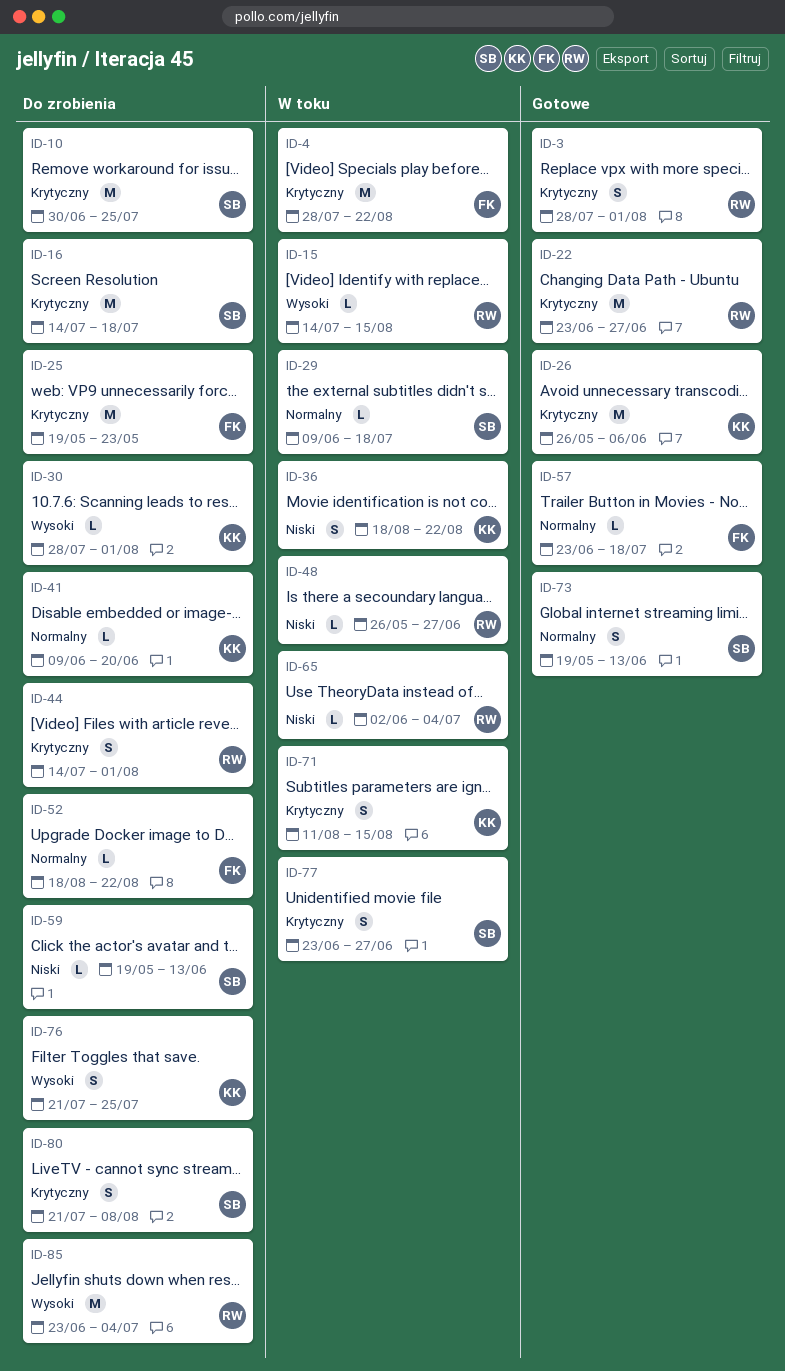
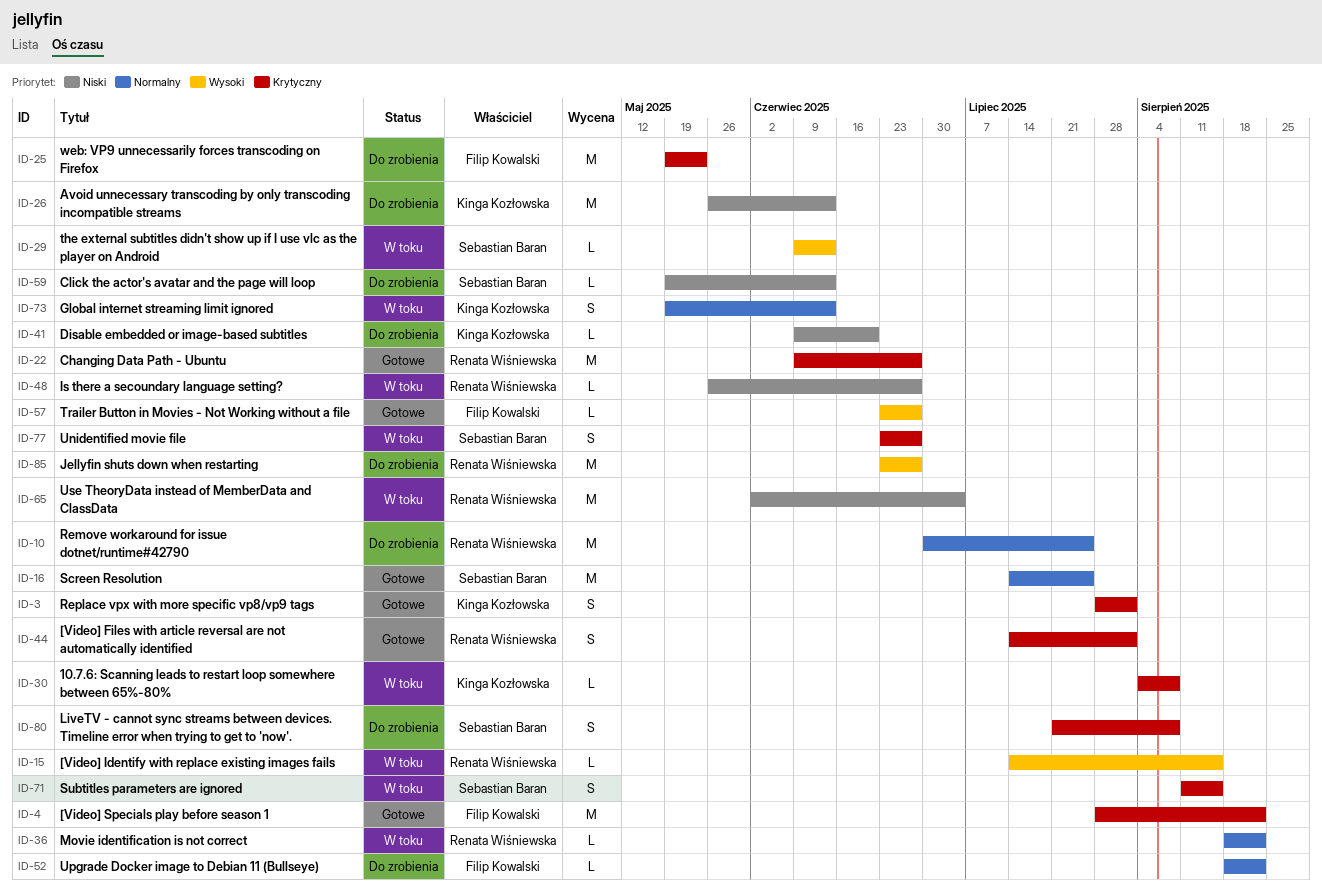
ID-3, owner: Renata Wiśniewska -> Kinga Kozłowska
ID-4, status: W toku -> Gotowe
ID-10, owner: Sebastian Baran -> Renata Wiśniewska
ID-10, priority: Krytyczny -> Normalny
ID-16, status: Do zrobienia -> Gotowe
ID-16, priority: Krytyczny -> Normalny
ID-16, due: Jul 18 -> Jul 25
ID-22, start: Jun 23 -> Jun 9
ID-26, status: Gotowe -> Do zrobienia
ID-26, priority: Krytyczny -> Niski
ID-26, due: Jun 6 -> Jun 13
ID-29, priority: Normalny -> Wysoki
ID-29, due: Jul 18 -> Jun 13
ID-30, status: Do zrobienia -> W toku
ID-30, priority: Wysoki -> Krytyczny
ID-30, start: Jul 28 -> Aug 4
ID-30, due: Aug 1 -> Aug 8
ID-36, owner: Kinga Kozłowska -> Renata Wiśniewska
ID-36, priority: Niski -> Normalny
ID-36, estimate: S -> L
ID-41, priority: Normalny -> Niski
ID-44, status: Do zrobienia -> Gotowe
ID-57, priority: Normalny -> Wysoki
ID-57, due: Jul 18 -> Jun 27
ID-65, estimate: L -> M
ID-71, owner: Kinga Kozłowska -> Sebastian Baran
ID-73, status: Gotowe -> W toku
ID-73, owner: Sebastian Baran -> Kinga Kozłowska
ID-76: present -> none
ID-85, due: Jul 4 -> Jun 27

